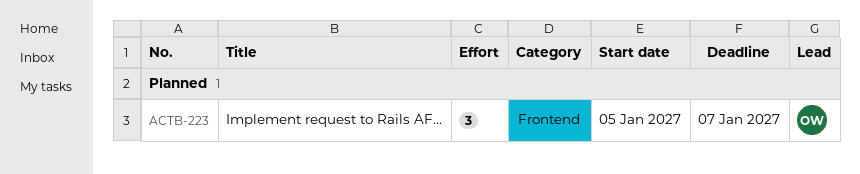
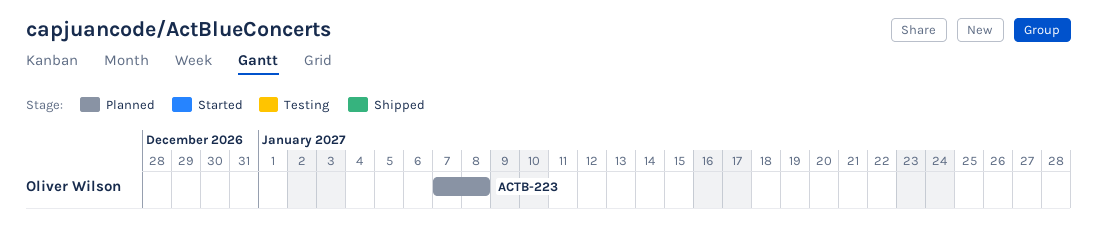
ACTB-223, start: Jan 5 -> Jan 7
ACTB-223, due: Jan 7 -> Jan 8

